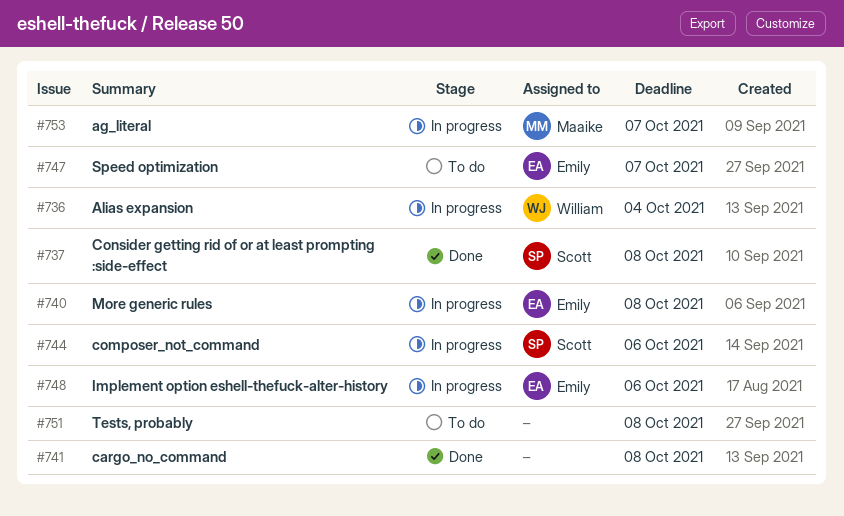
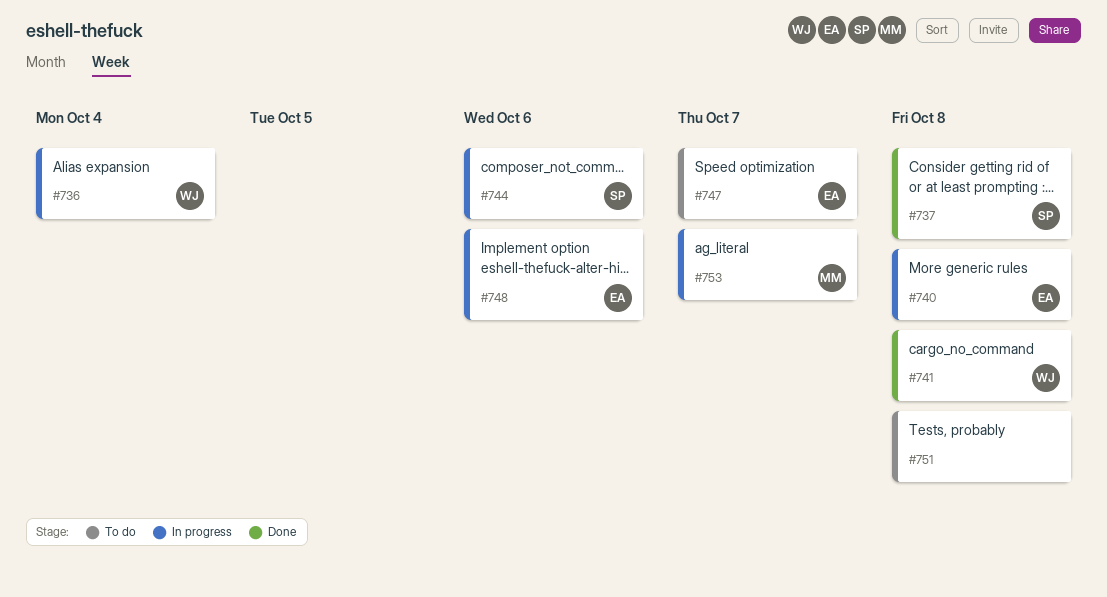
#741, owner: none -> William

